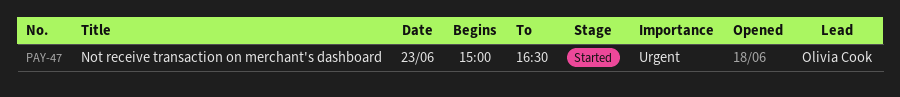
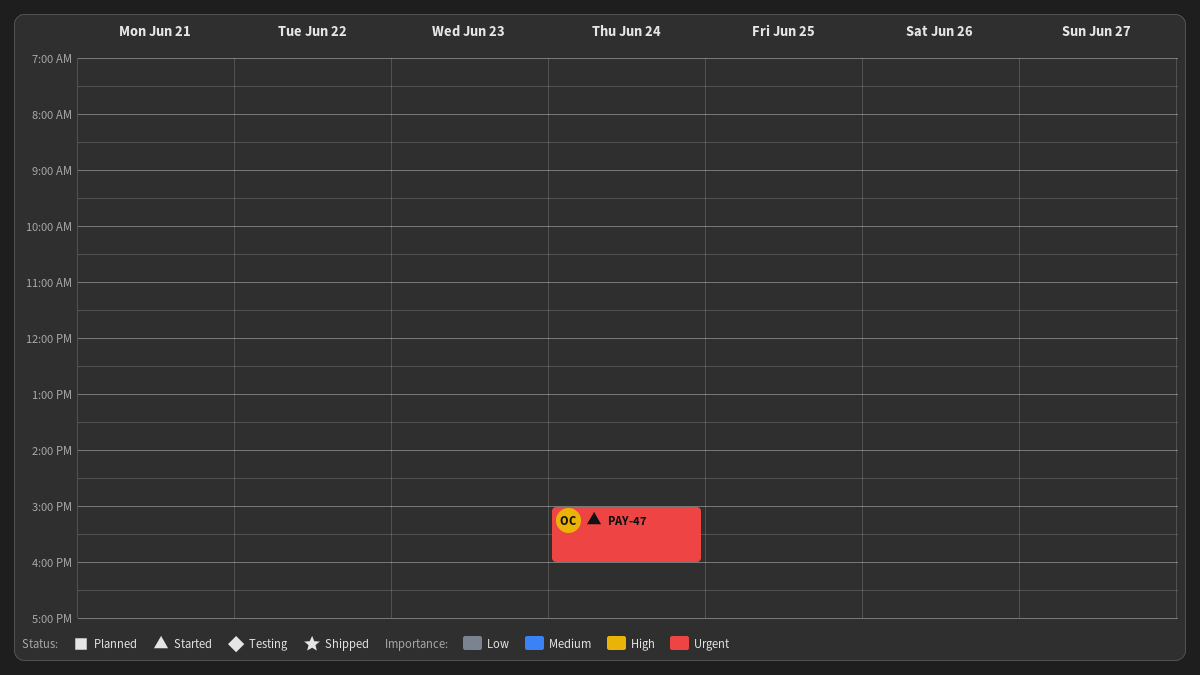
PAY-47, day: Jun 23 -> Jun 24
PAY-47, ends: 16:30 -> 16:00

